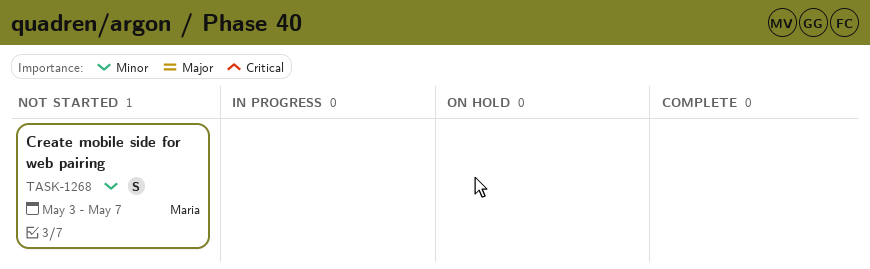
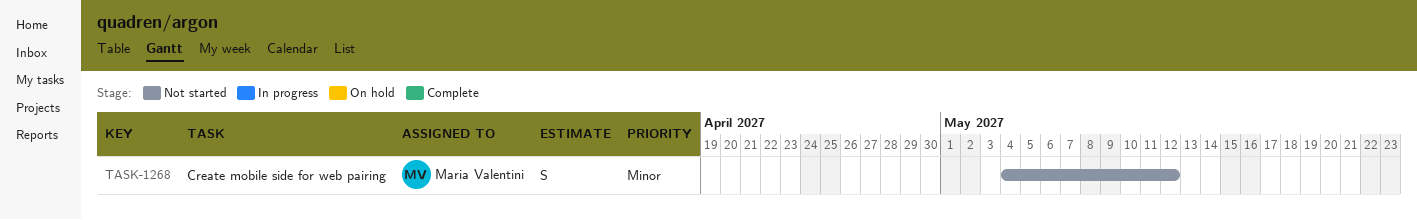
TASK-1268, start: May 3 -> May 4
TASK-1268, due: May 7 -> May 12

